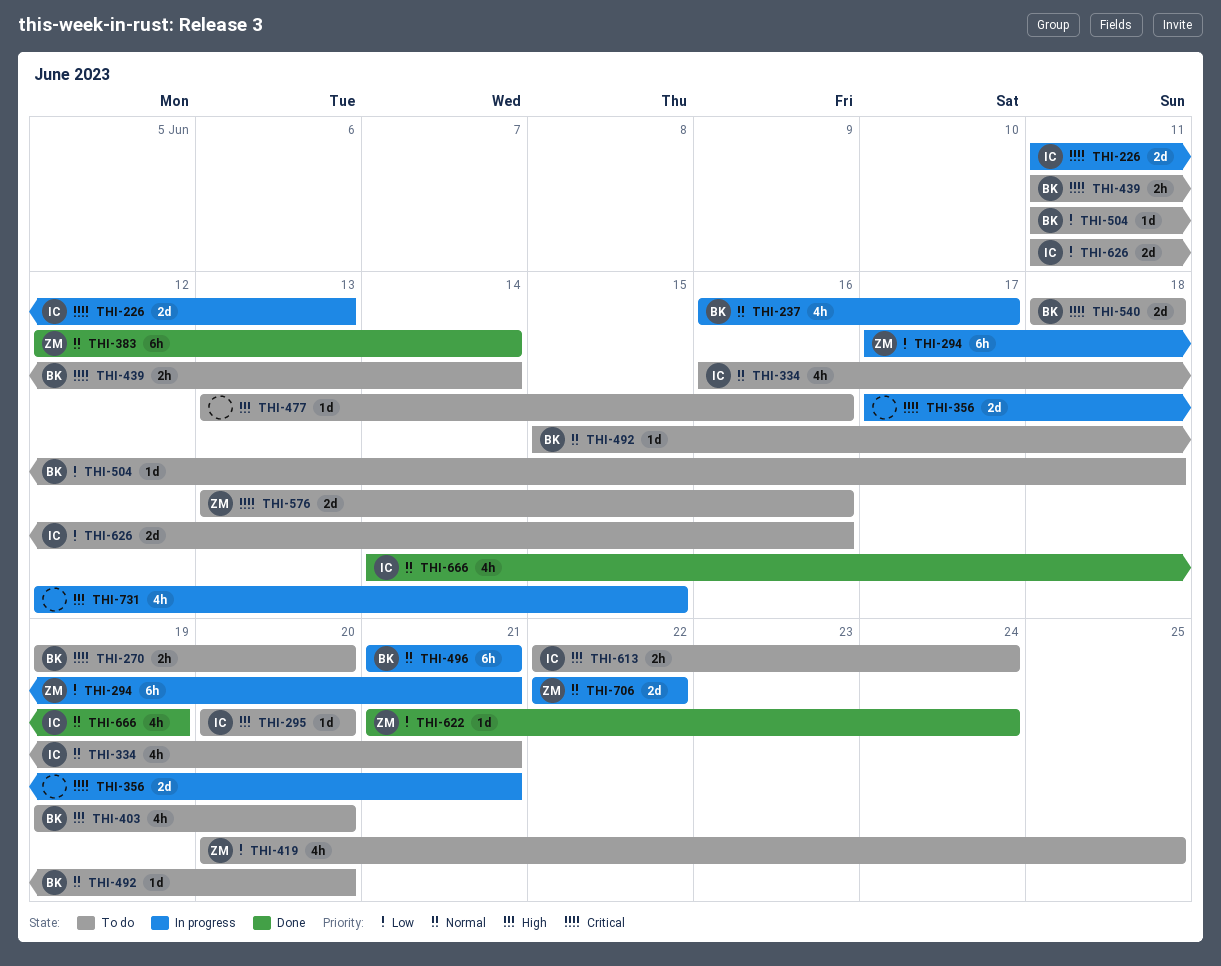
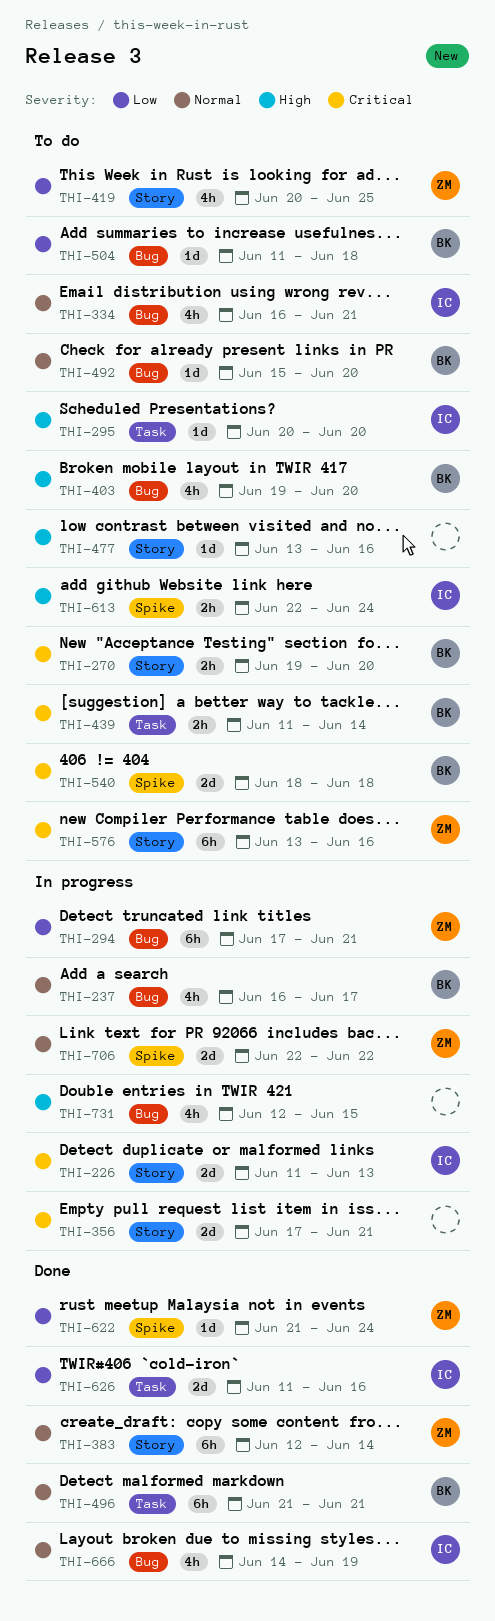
THI-496, status: In progress -> Done
THI-576, estimate: 2d -> 6h
THI-626, status: To do -> Done

